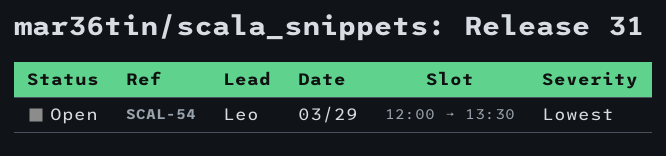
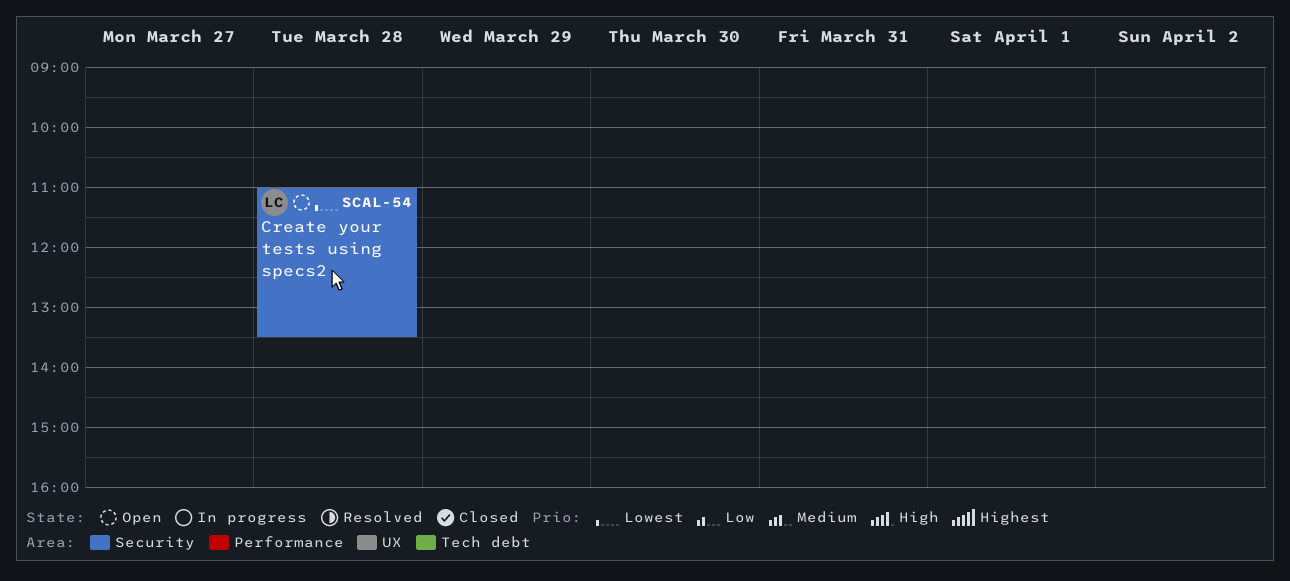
SCAL-54, day: Mar 29 -> Mar 28
SCAL-54, begins: 12:00 -> 11:00

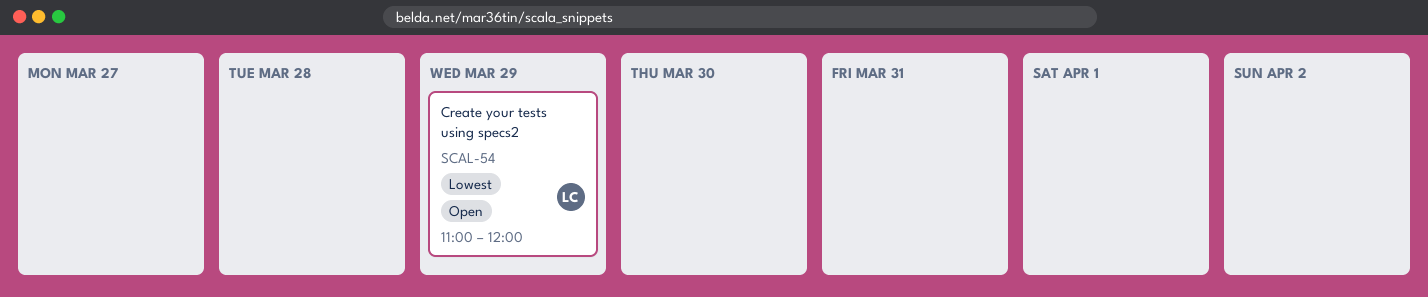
SCAL-54, day: Mar 28 -> Mar 29
SCAL-54, ends: 13:30 -> 12:00

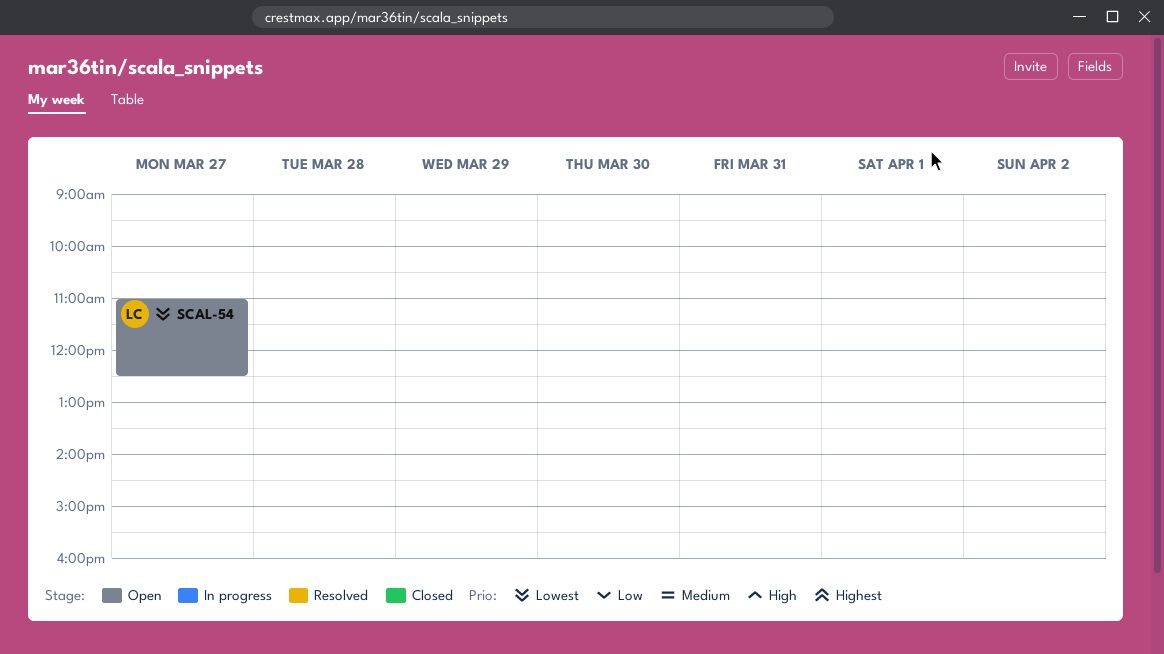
SCAL-54, day: Mar 29 -> Mar 27
SCAL-54, ends: 12:00 -> 12:30

